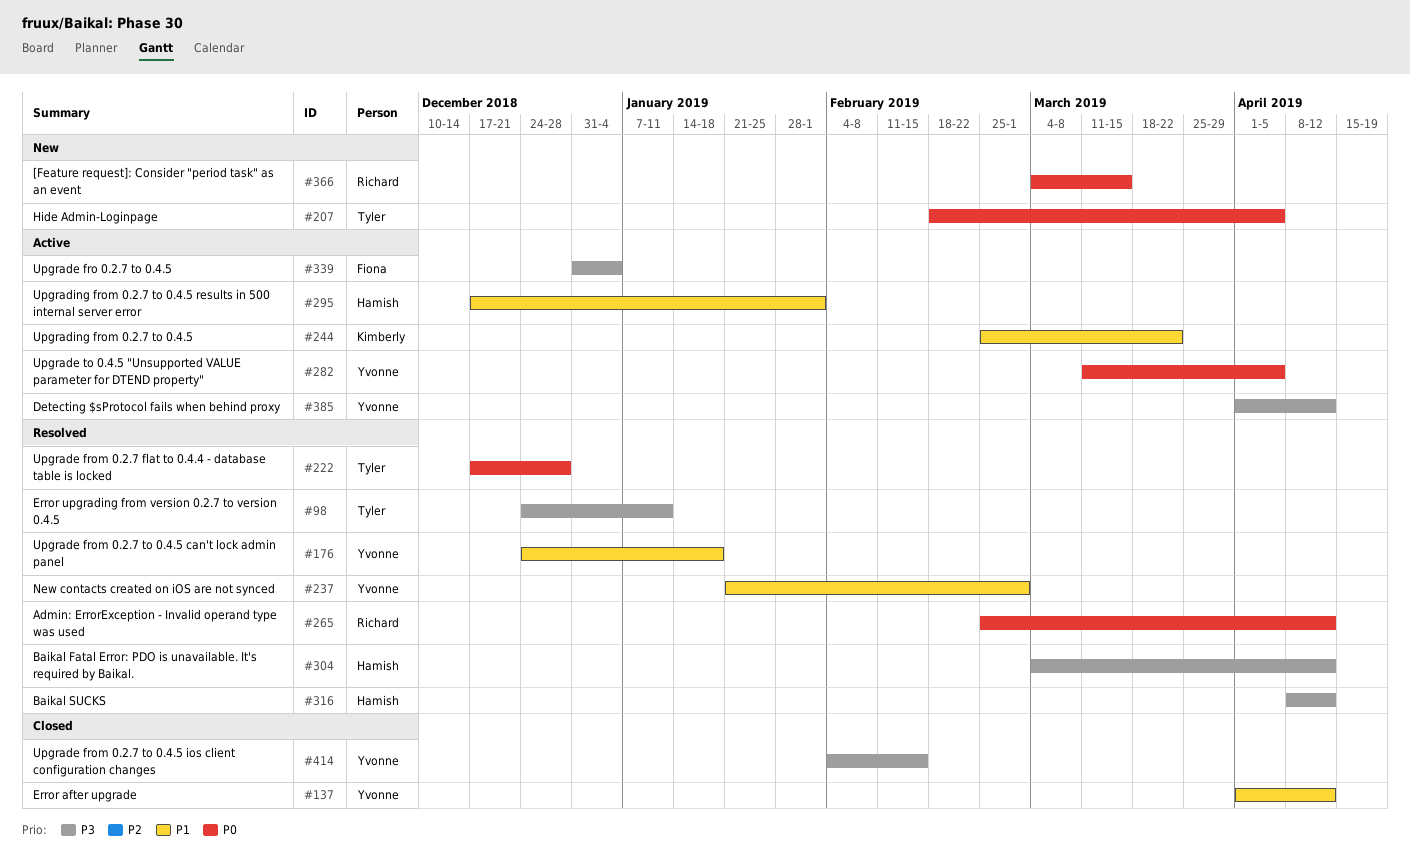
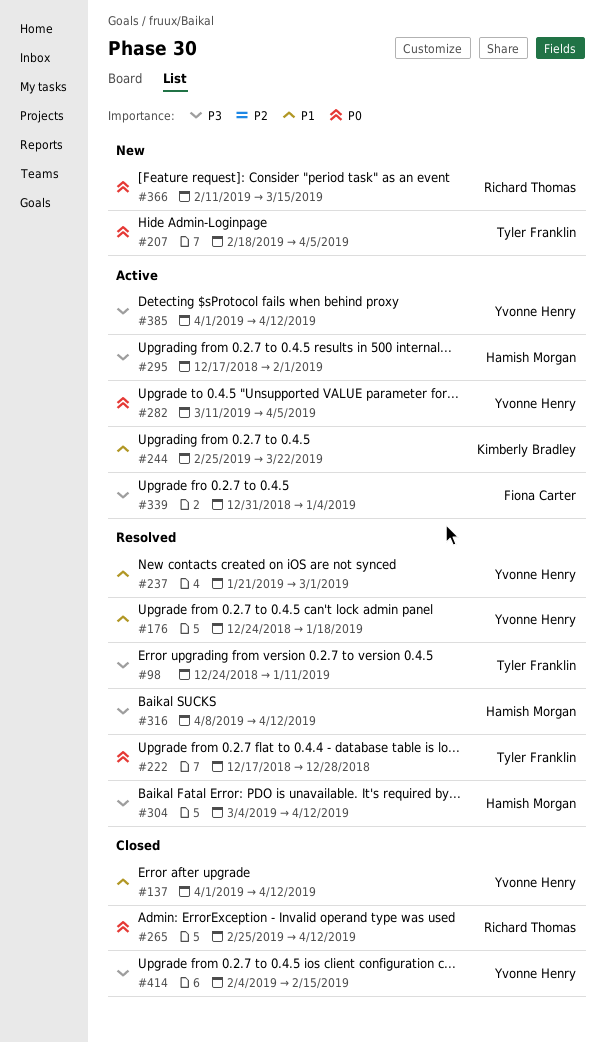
#265, status: Resolved -> Closed
#295, priority: P1 -> P3
#366, start: Mar 4 -> Feb 11

